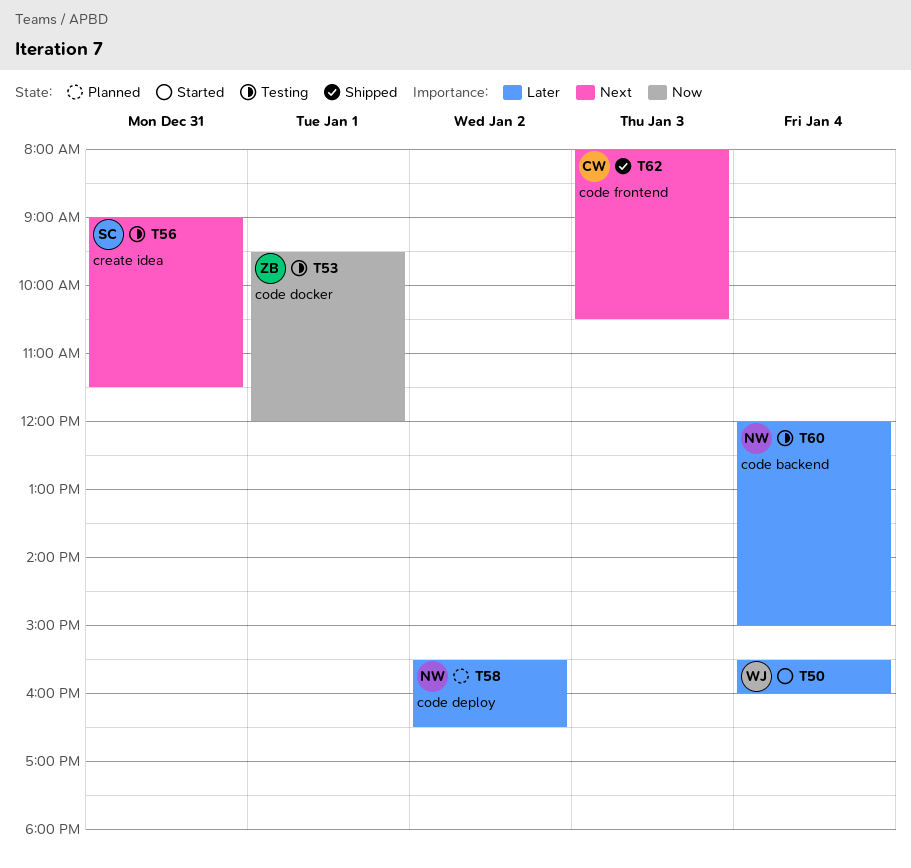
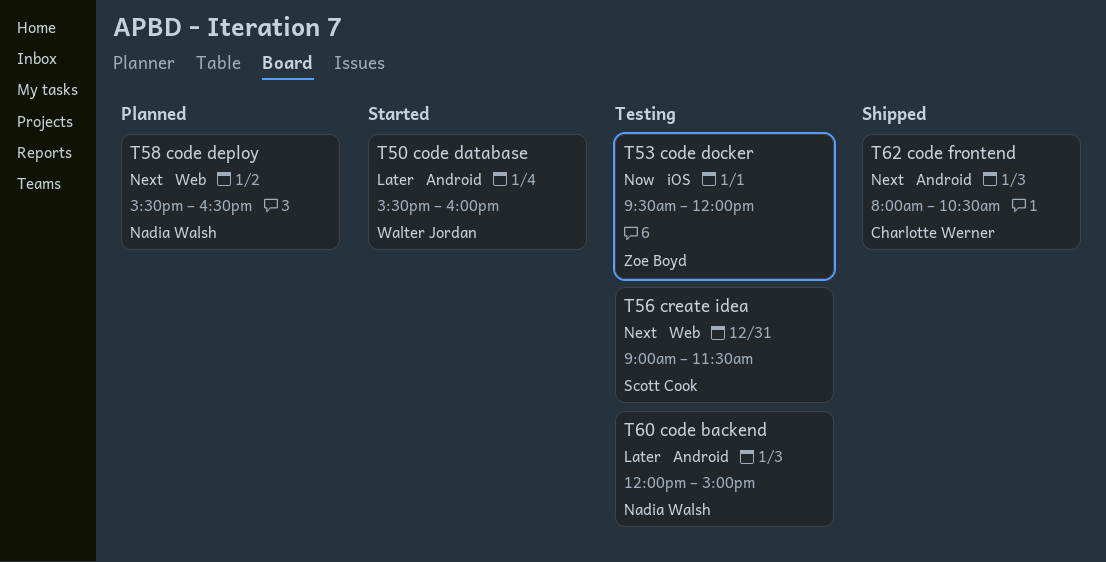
T58, priority: Later -> Next
T60, day: Jan 4 -> Jan 3

